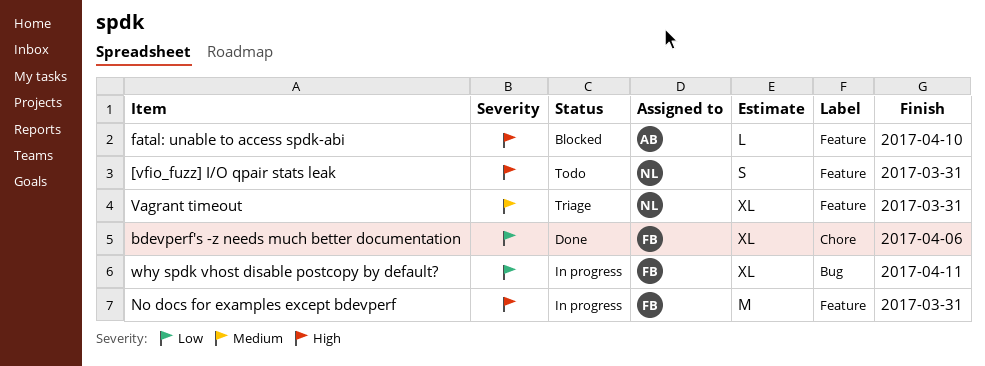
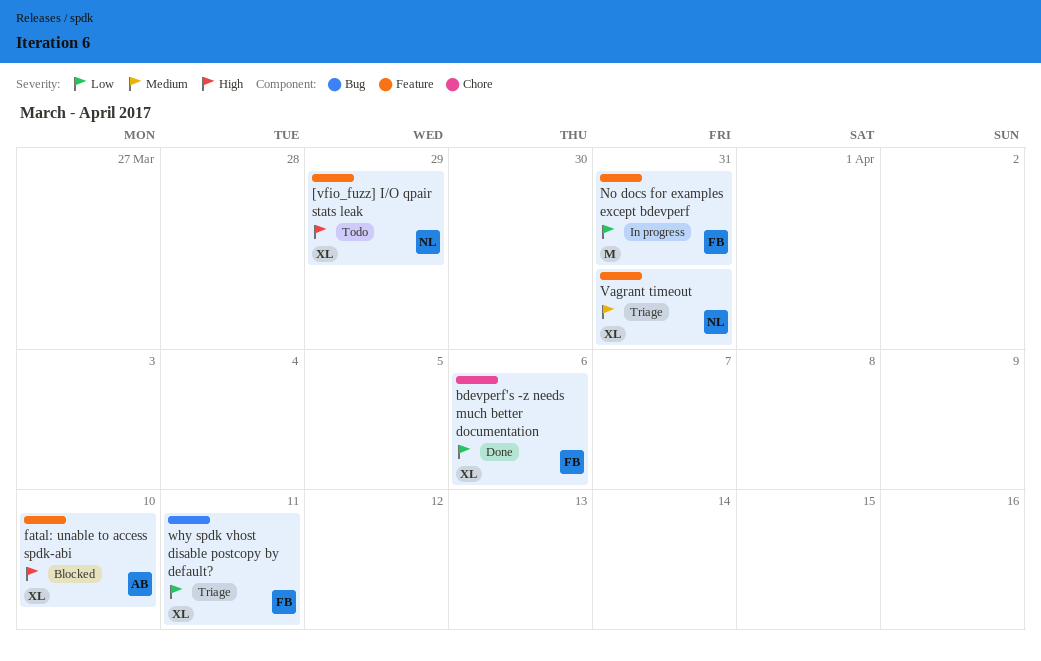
[vfio_fuzz] I/O qpair stats leak, estimate: S -> XL
[vfio_fuzz] I/O qpair stats leak, due: Mar 31 -> Mar 29
fatal: unable to access spdk-abi, estimate: L -> XL
No docs for examples except bdevperf, priority: High -> Low
why spdk vhost disable postcopy by default?, status: In progress -> Triage

